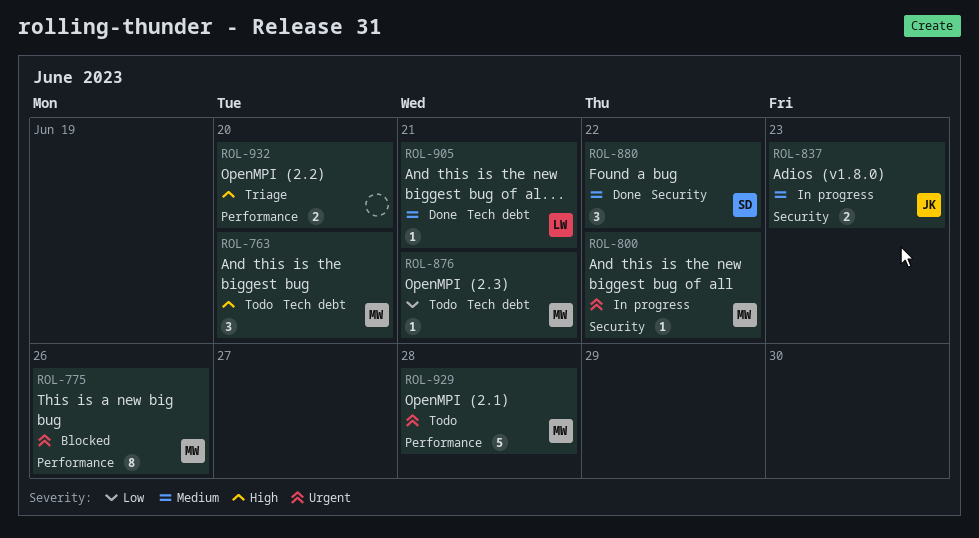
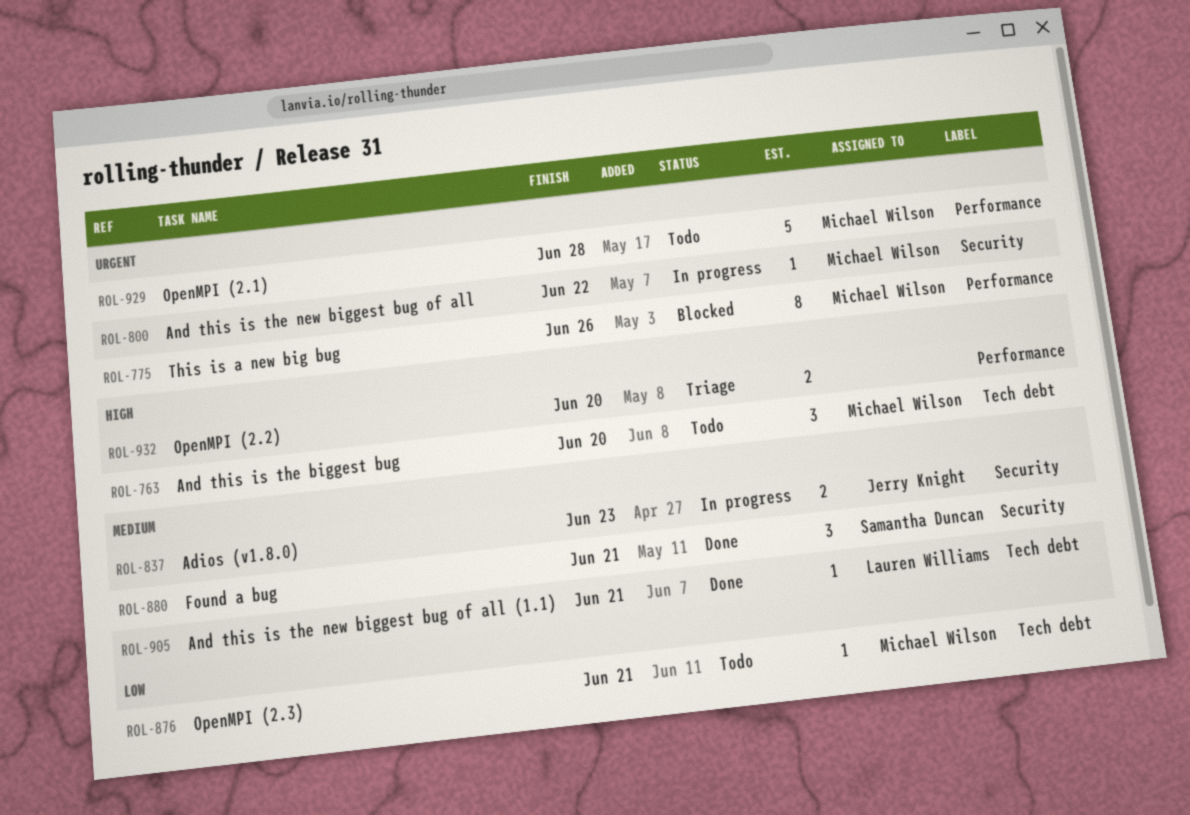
ROL-880, due: Jun 22 -> Jun 21

